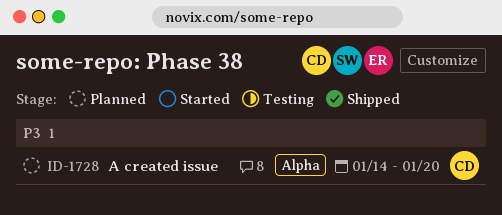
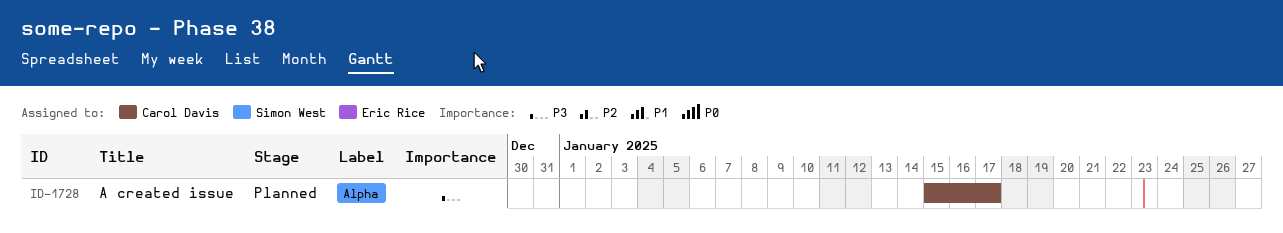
ID-1728, start: Jan 14 -> Jan 15
ID-1728, due: Jan 20 -> Jan 17

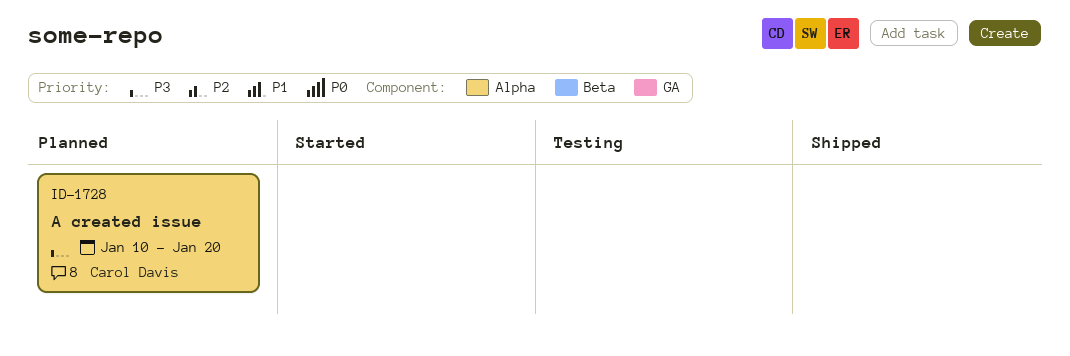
ID-1728, start: Jan 15 -> Jan 10
ID-1728, due: Jan 17 -> Jan 20

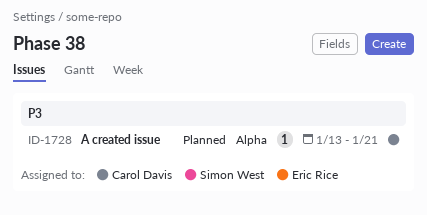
ID-1728, start: Jan 10 -> Jan 13
ID-1728, due: Jan 20 -> Jan 21

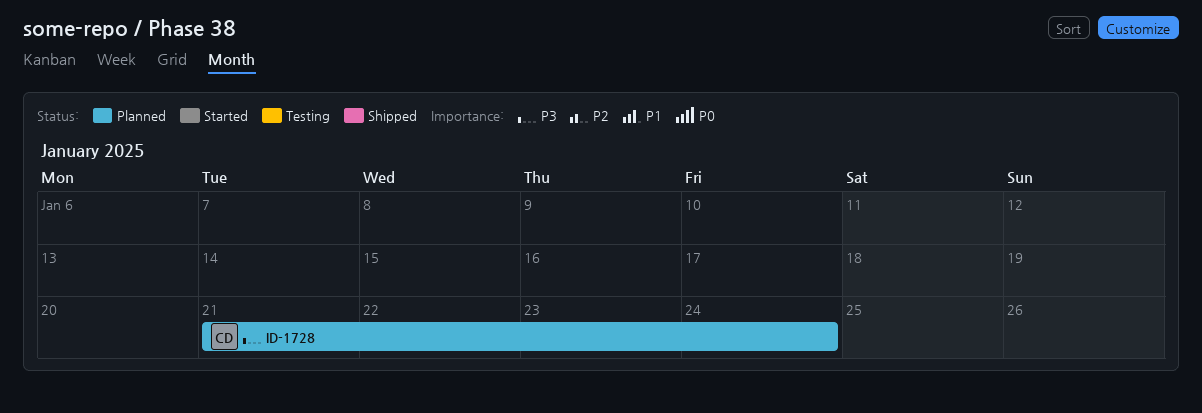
ID-1728, start: Jan 13 -> Jan 21
ID-1728, due: Jan 21 -> Jan 24

